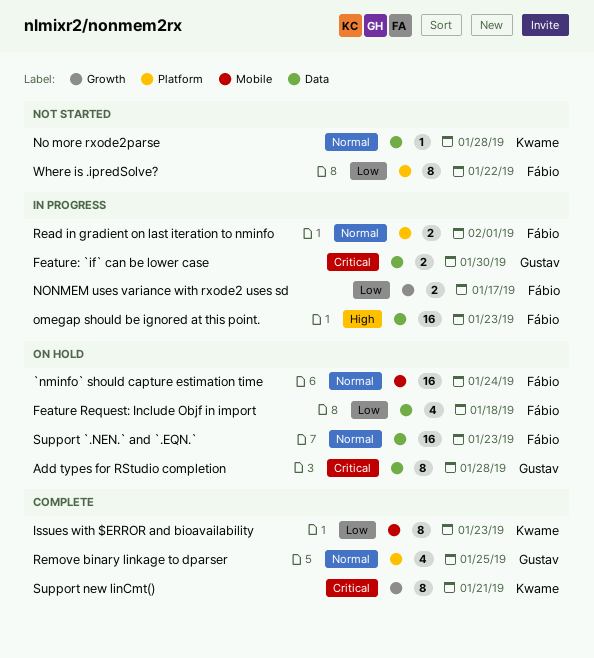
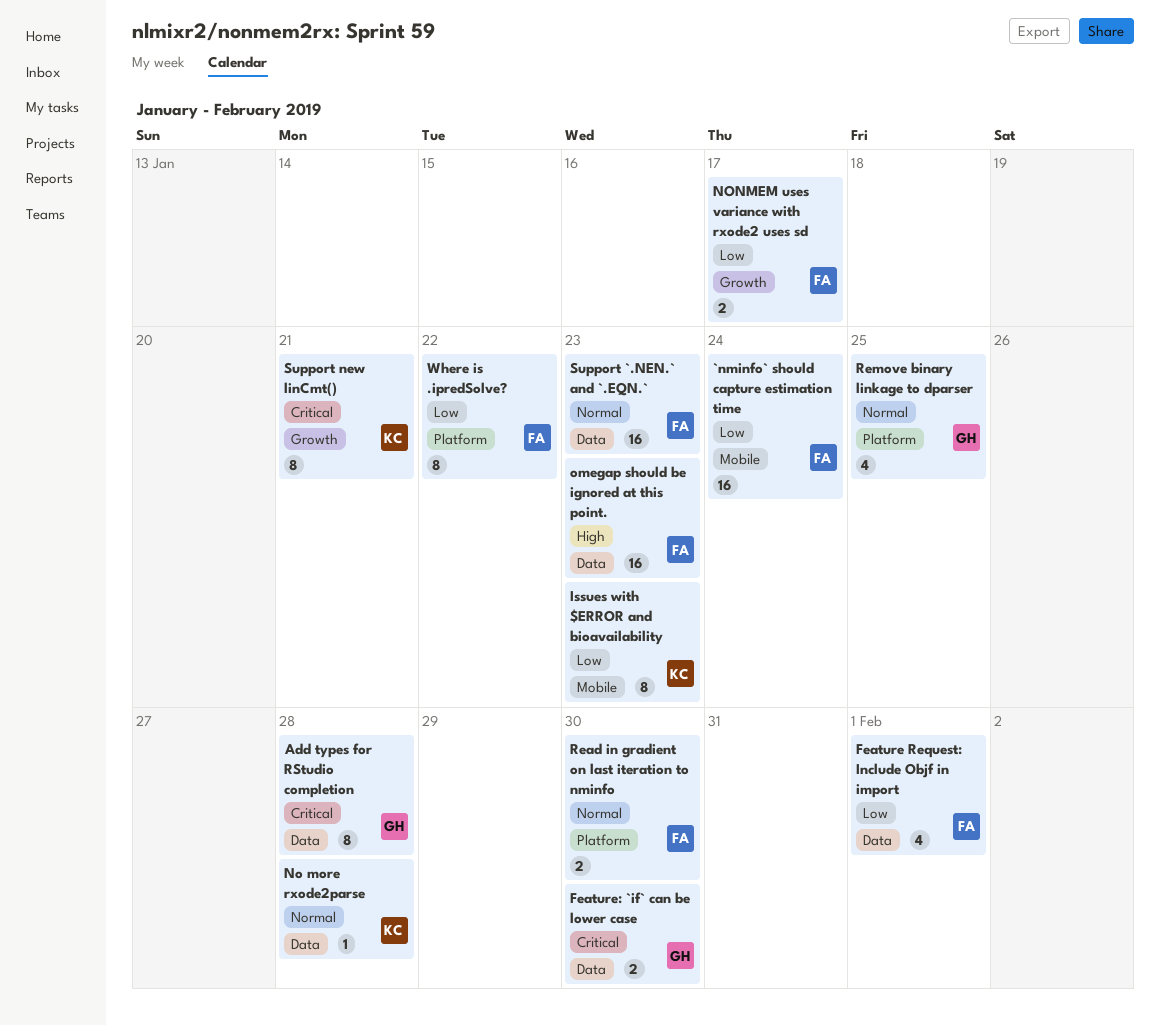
`nminfo` should capture estimation time, priority: Normal -> Low
Feature Request: Include Objf in import, due: Jan 18 -> Feb 1
Read in gradient on last iteration to nminfo, due: Feb 1 -> Jan 30

